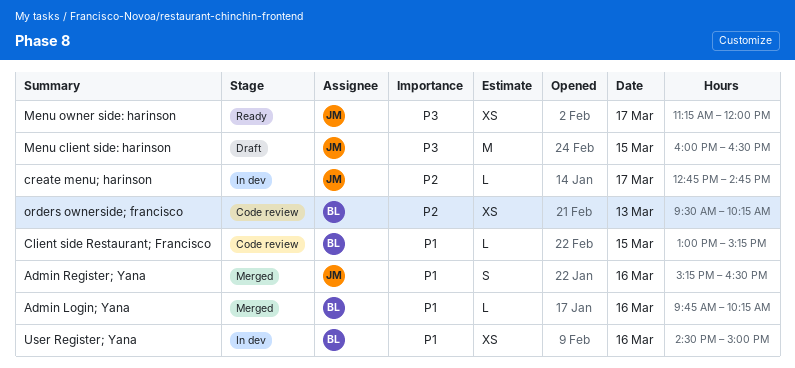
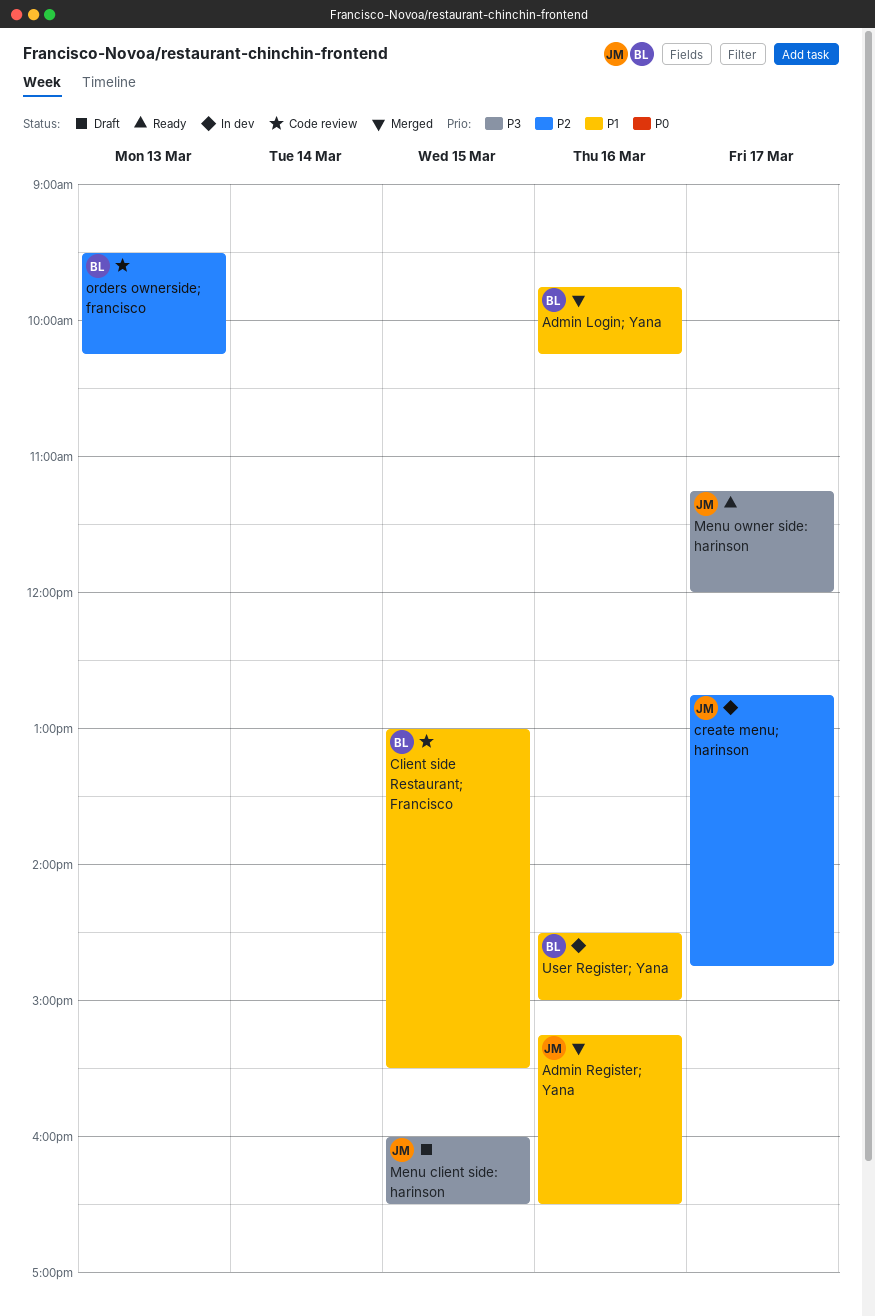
Client side Restaurant; Francisco, ends: 15:15 -> 15:30

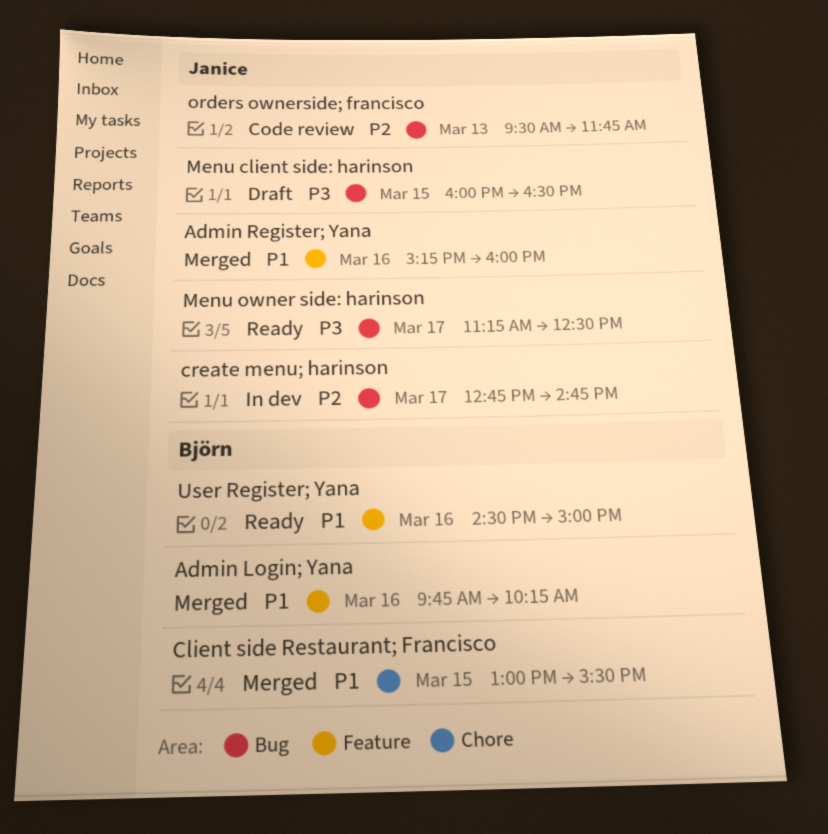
Admin Register; Yana, ends: 16:30 -> 16:00
Client side Restaurant; Francisco, status: Code review -> Merged
Menu owner side: harinson, ends: 12:00 -> 12:30
orders ownerside; francisco, owner: Björn -> Janice
orders ownerside; francisco, ends: 10:15 -> 11:45
User Register; Yana, status: In dev -> Ready

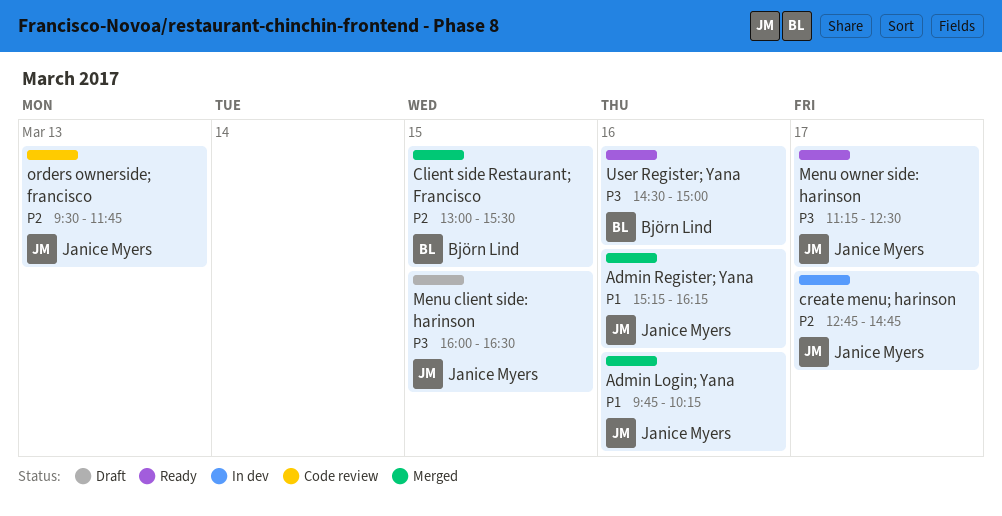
Admin Login; Yana, owner: Björn Lind -> Janice Myers
Admin Register; Yana, ends: 16:00 -> 16:15
Client side Restaurant; Francisco, priority: P1 -> P2
User Register; Yana, priority: P1 -> P3

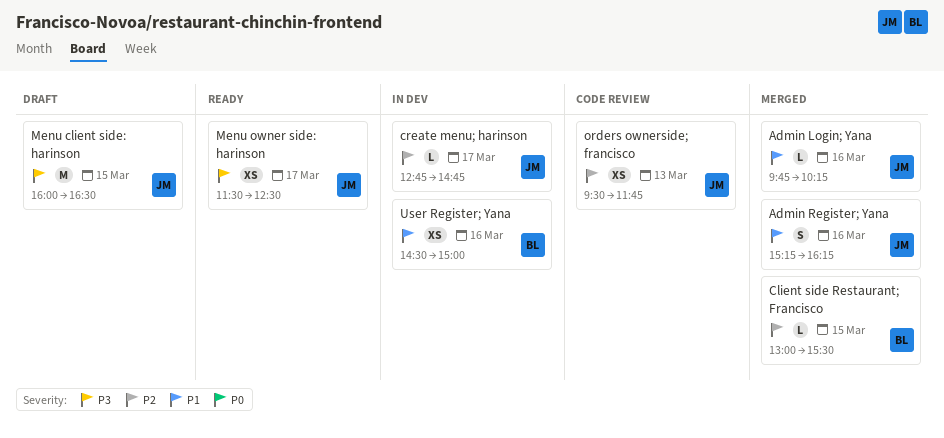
Menu owner side: harinson, begins: 11:15 -> 11:30
User Register; Yana, status: Ready -> In dev
User Register; Yana, priority: P3 -> P1

